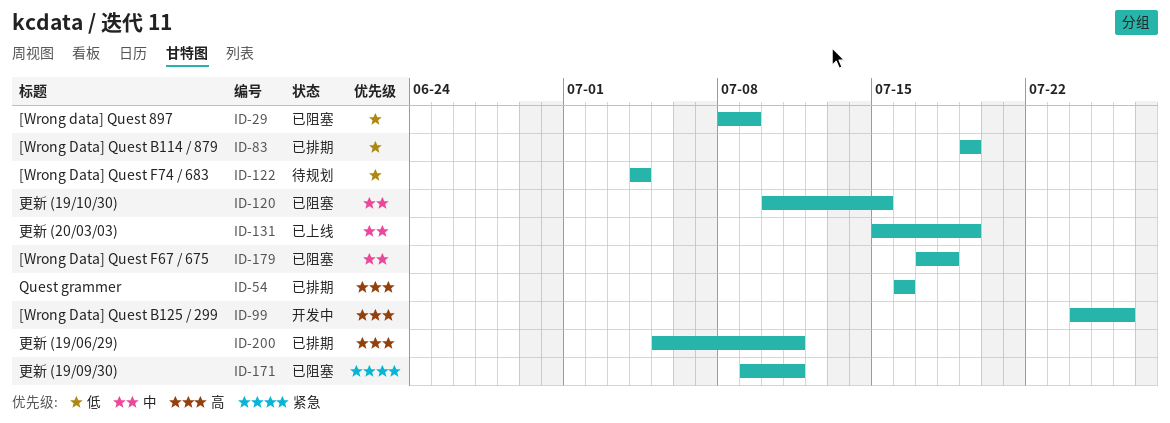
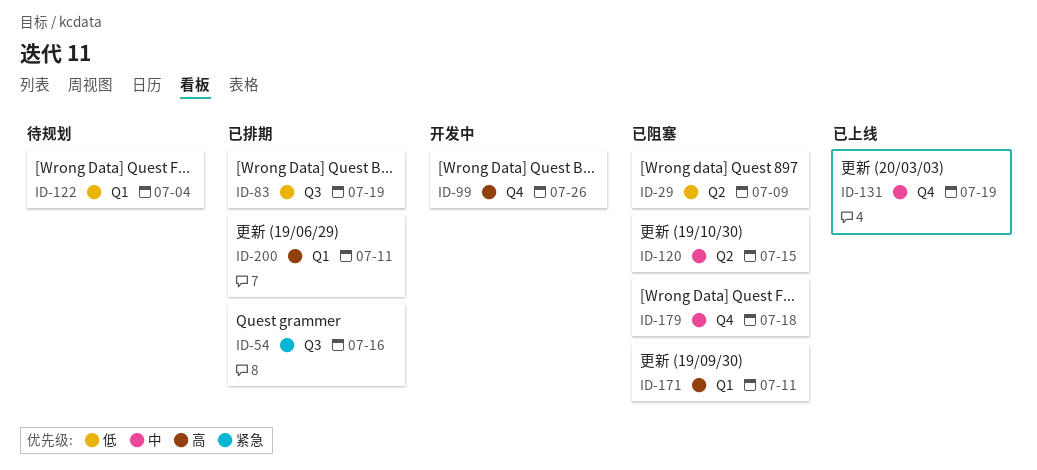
ID-54, priority: 高 -> 紧急
ID-171, priority: 紧急 -> 高

